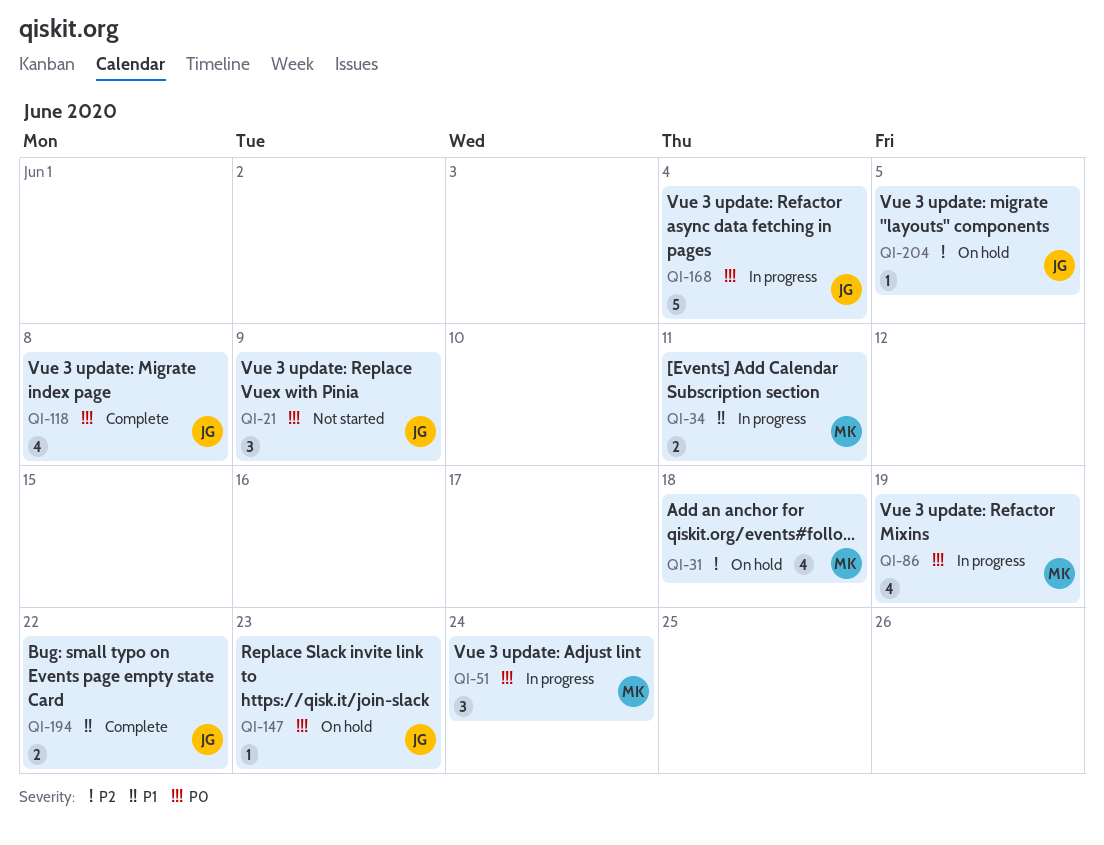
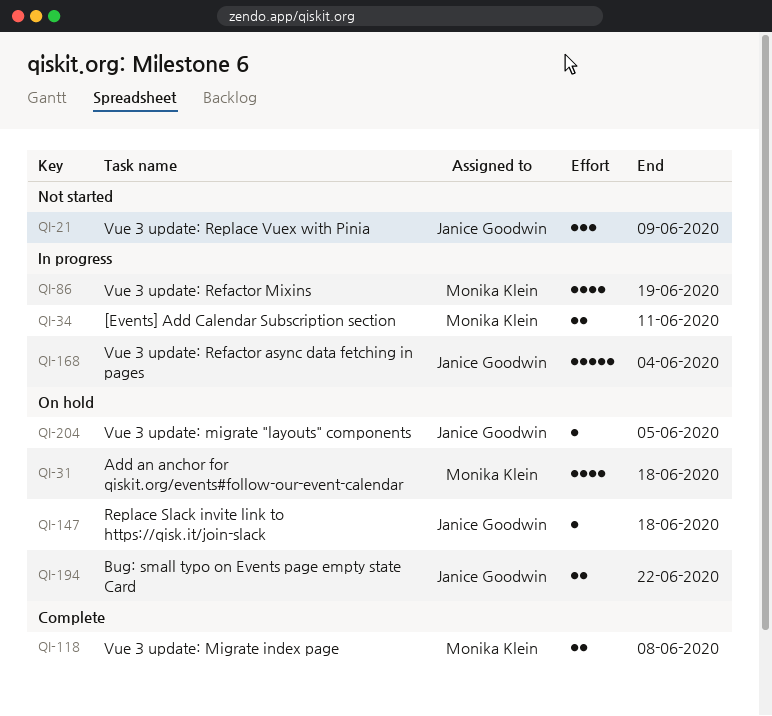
QI-51: present -> none
QI-118, owner: Janice Goodwin -> Monika Klein
QI-118, estimate: 4 -> 2
QI-147, due: Jun 23 -> Jun 18
QI-194, status: Complete -> On hold

